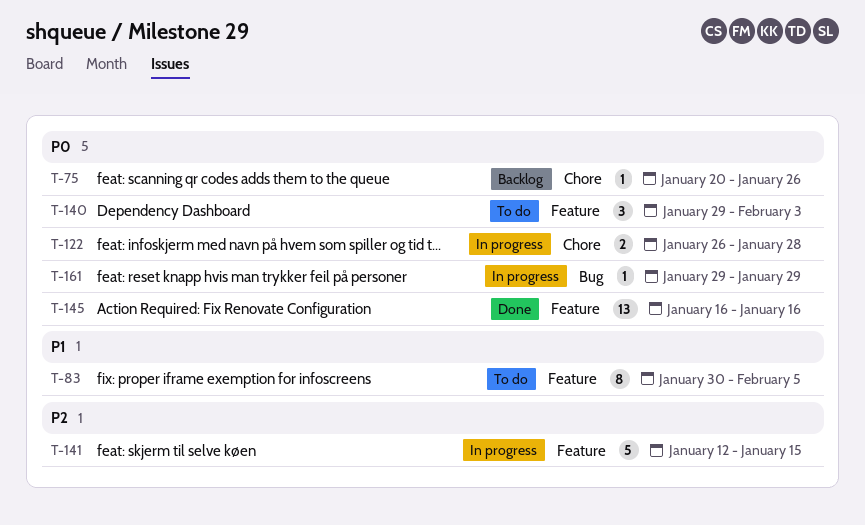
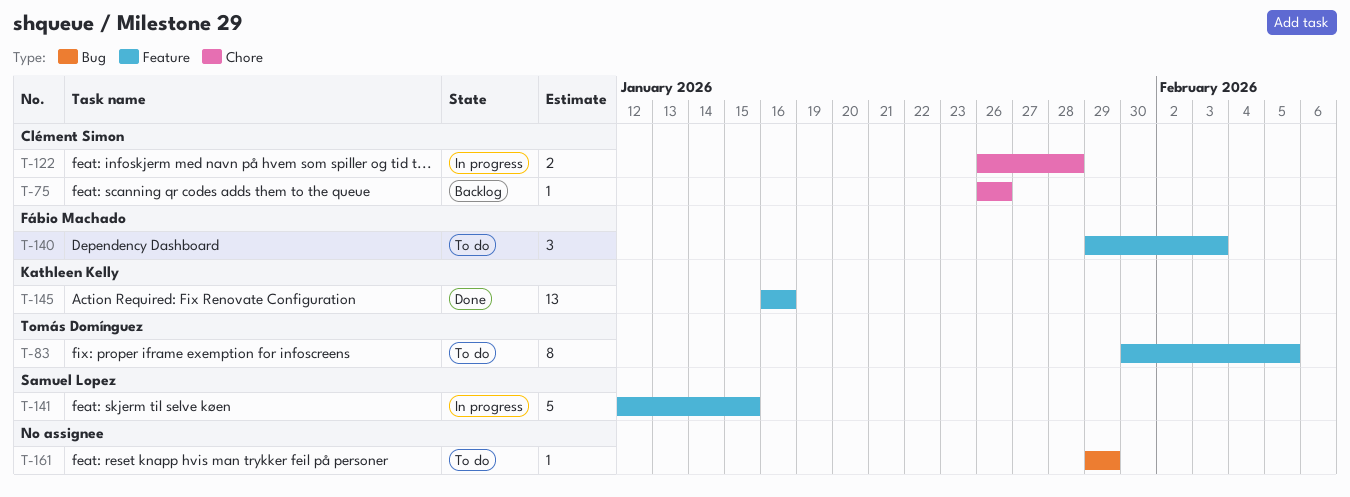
T-75, start: Jan 20 -> Jan 26
T-161, status: In progress -> To do

